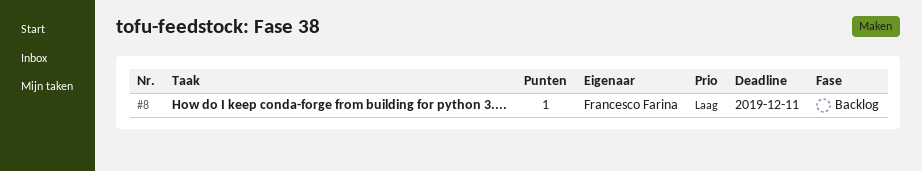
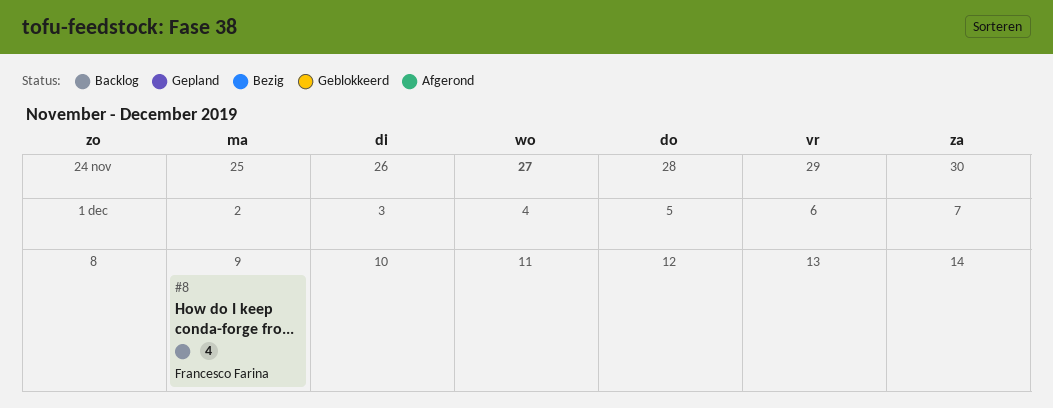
#8, estimate: 1 -> 4
#8, due: Dec 11 -> Dec 9

